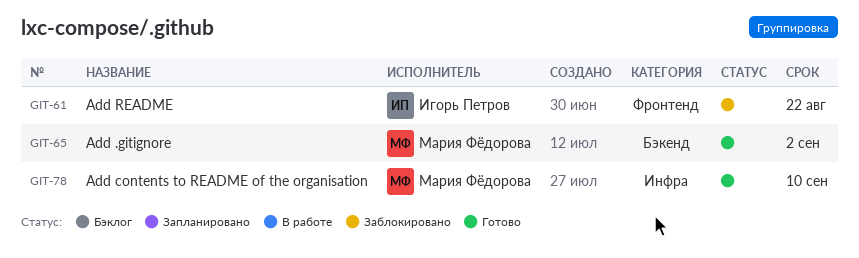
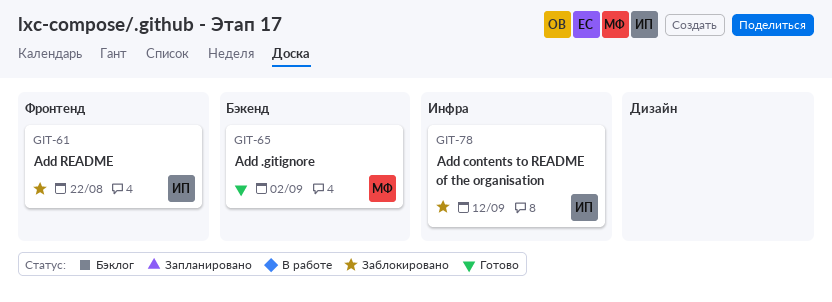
GIT-78, status: Готово -> Заблокировано
GIT-78, owner: Мария Фёдорова -> Игорь Петров
GIT-78, due: Sep 10 -> Sep 12

